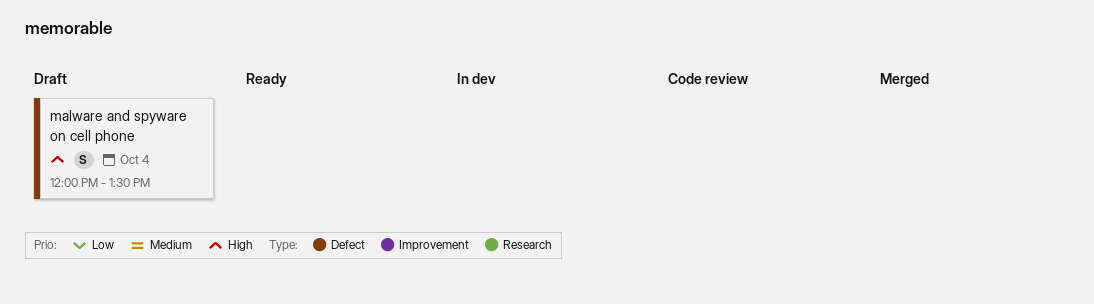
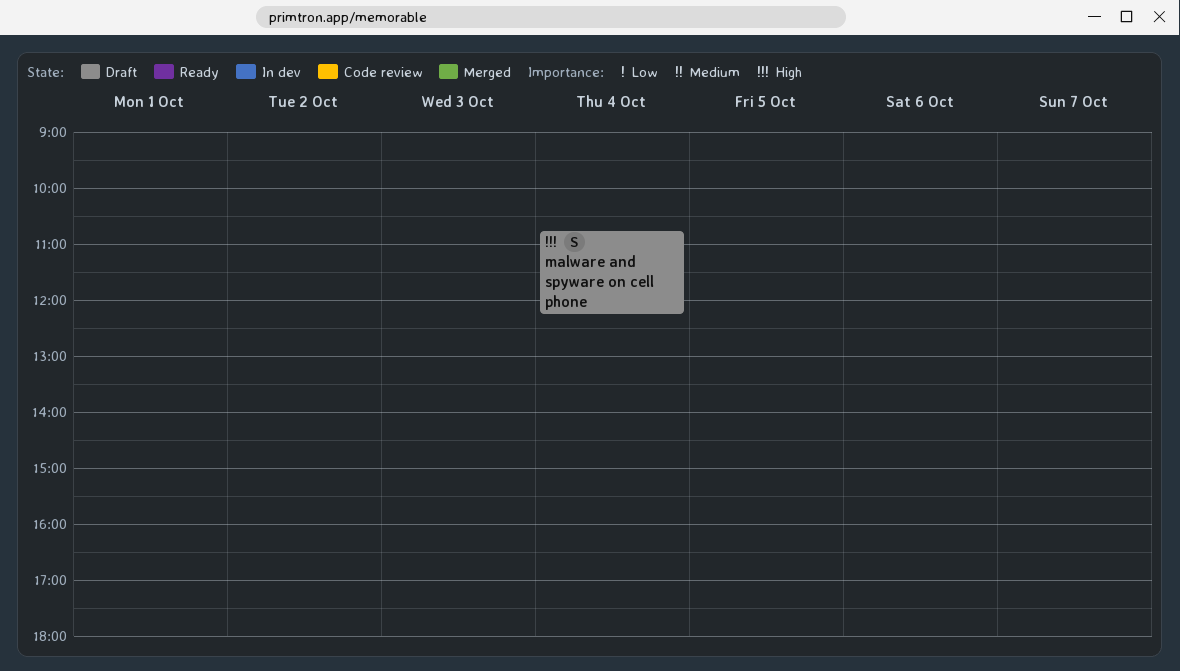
malware and spyware on cell phone, begins: 12:00 -> 10:45
malware and spyware on cell phone, ends: 13:30 -> 12:15

